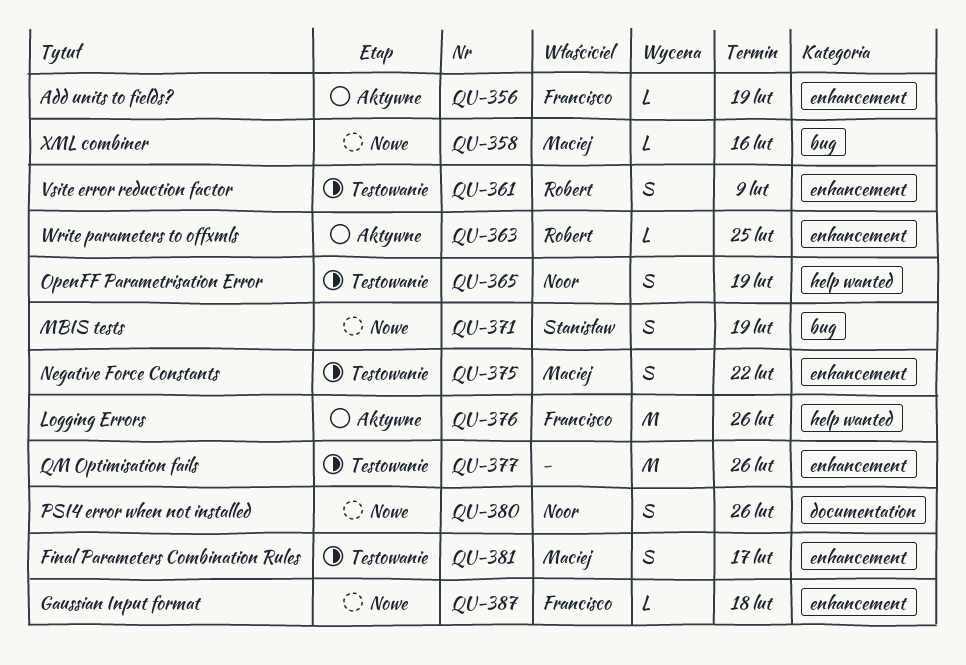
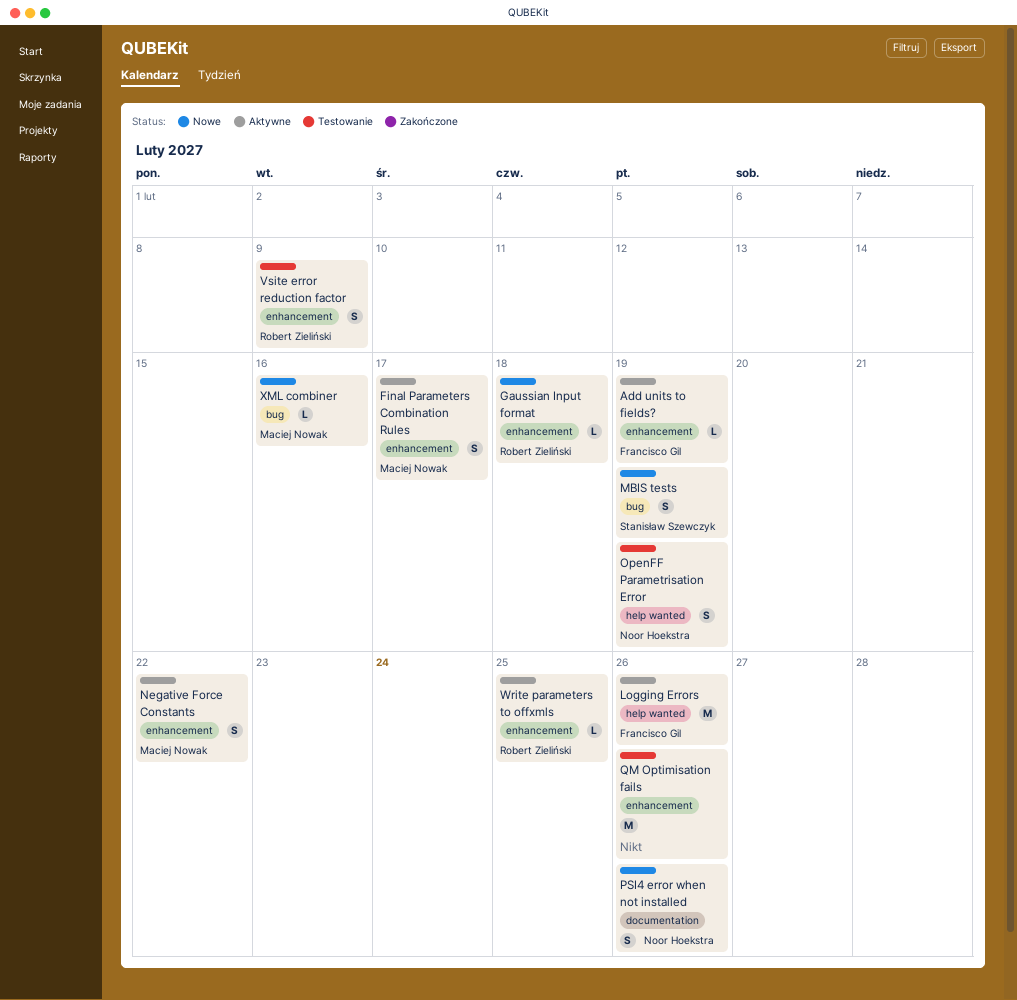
Final Parameters Combination Rules, status: Testowanie -> Aktywne
Gaussian Input format, owner: Francisco Gil -> Robert Zieliński
Negative Force Constants, status: Testowanie -> Aktywne

